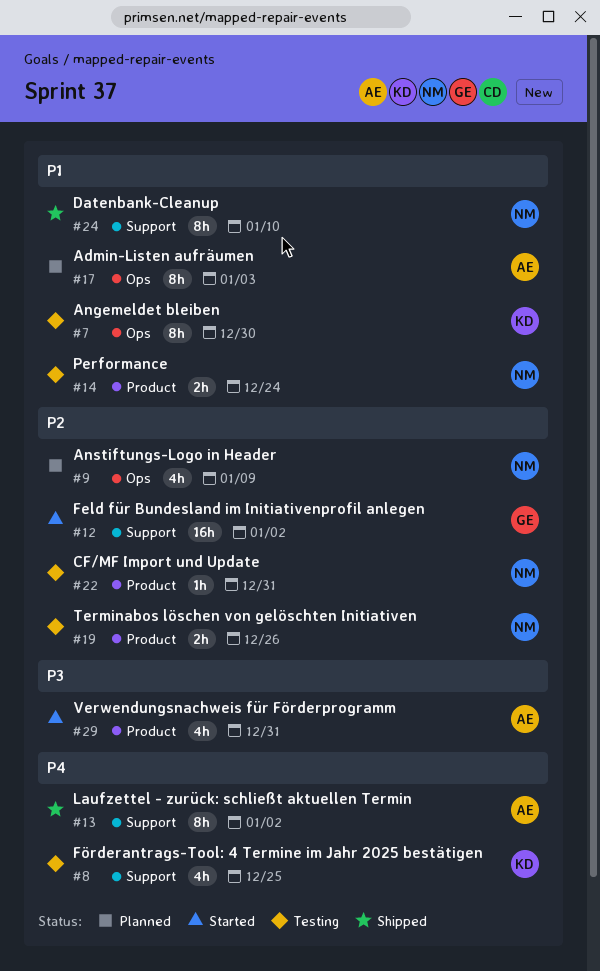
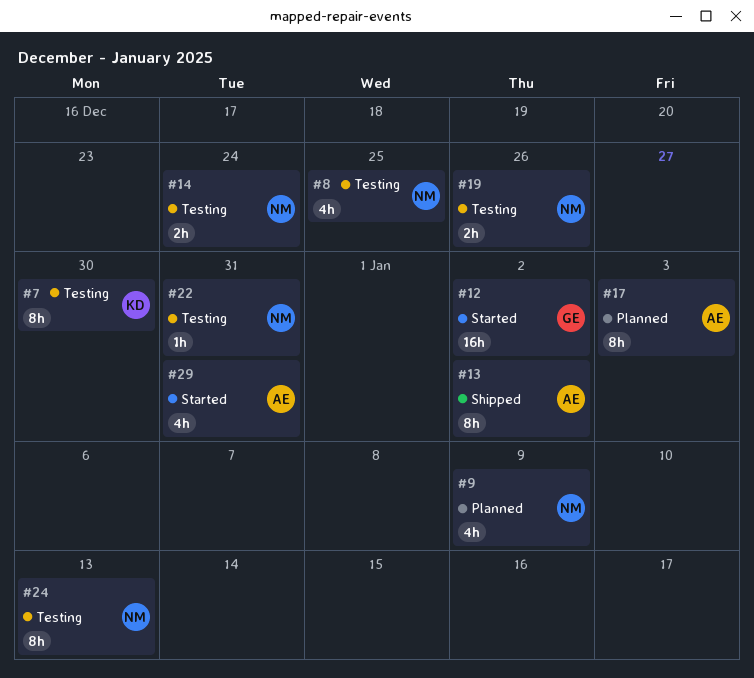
#8, owner: KD -> NM
#24, status: Shipped -> Testing
#24, due: Jan 10 -> Jan 13

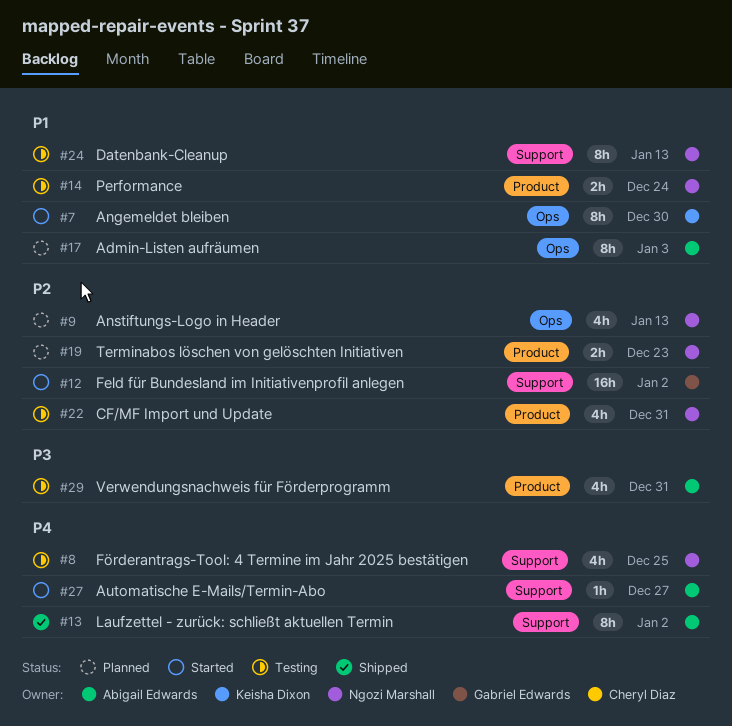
#7, status: Testing -> Started
#9, due: Jan 9 -> Jan 13
#19, status: Testing -> Planned
#19, due: Dec 26 -> Dec 23
#22, estimate: 1h -> 4h
#27: none -> present
#29, status: Started -> Testing

